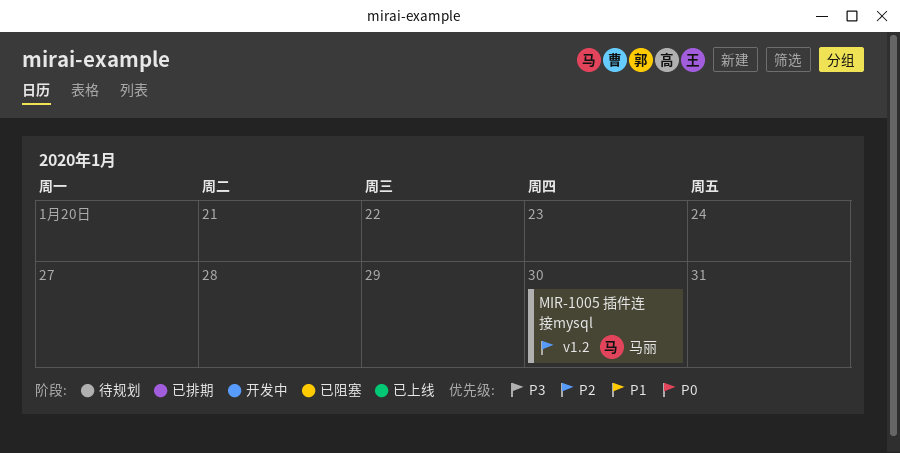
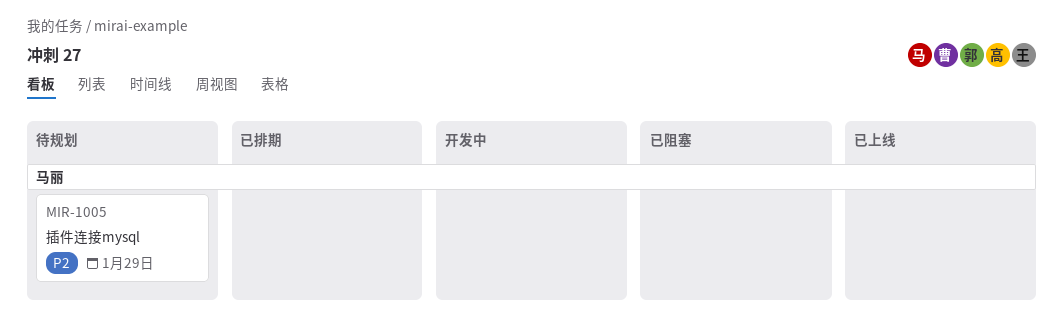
MIR-1005, due: Jan 30 -> Jan 29

